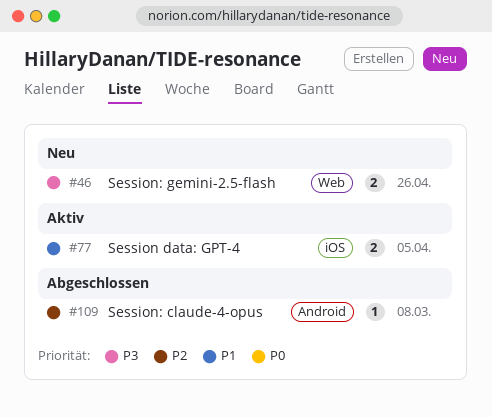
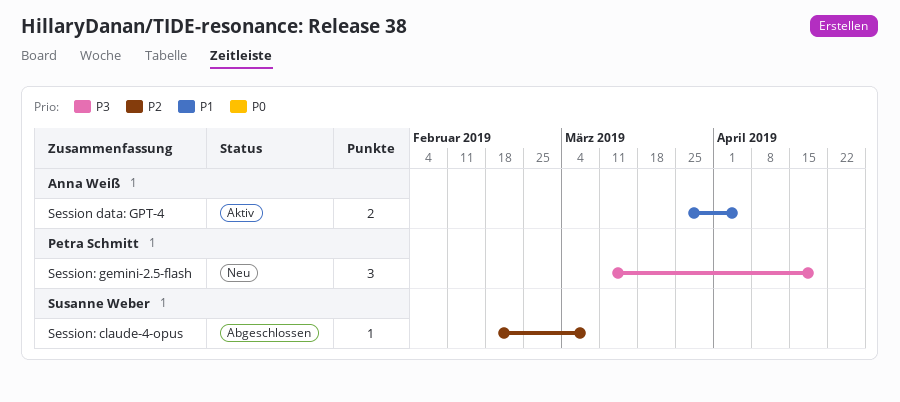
Session: gemini-2.5-flash, estimate: 2 -> 3
Session: gemini-2.5-flash, due: Apr 26 -> Apr 19

